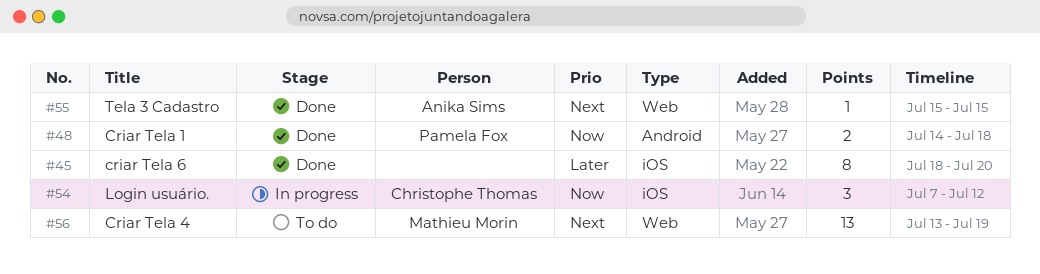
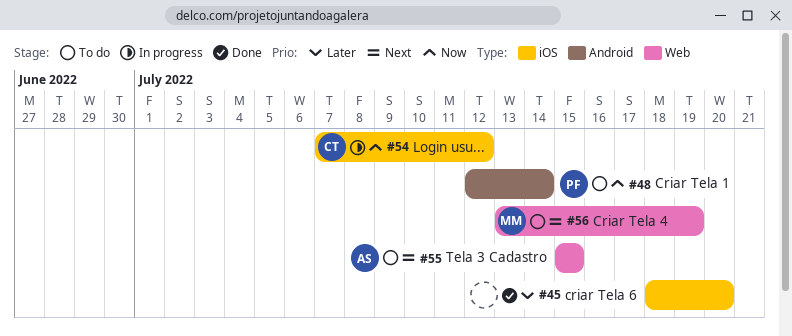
#48, status: Done -> To do
#48, start: Jul 14 -> Jul 12
#48, due: Jul 18 -> Jul 14
#55, status: Done -> To do

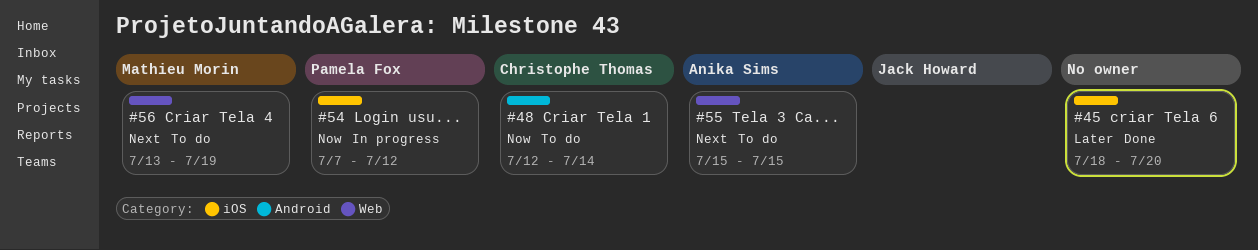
#48, owner: Pamela Fox -> Christophe Thomas
#54, owner: Christophe Thomas -> Pamela Fox

